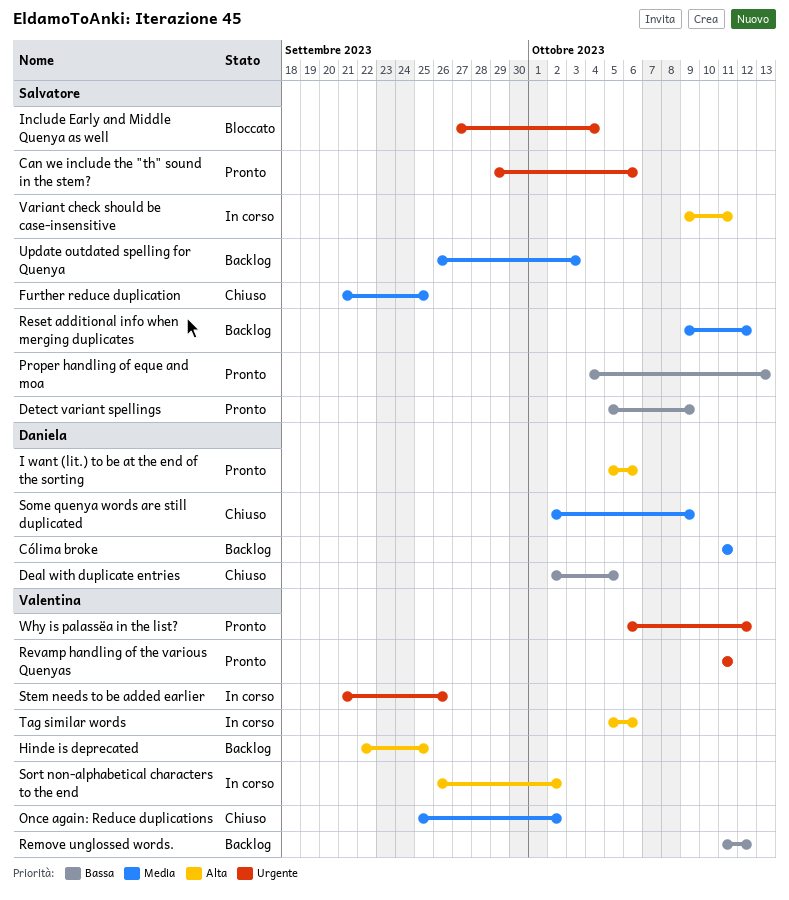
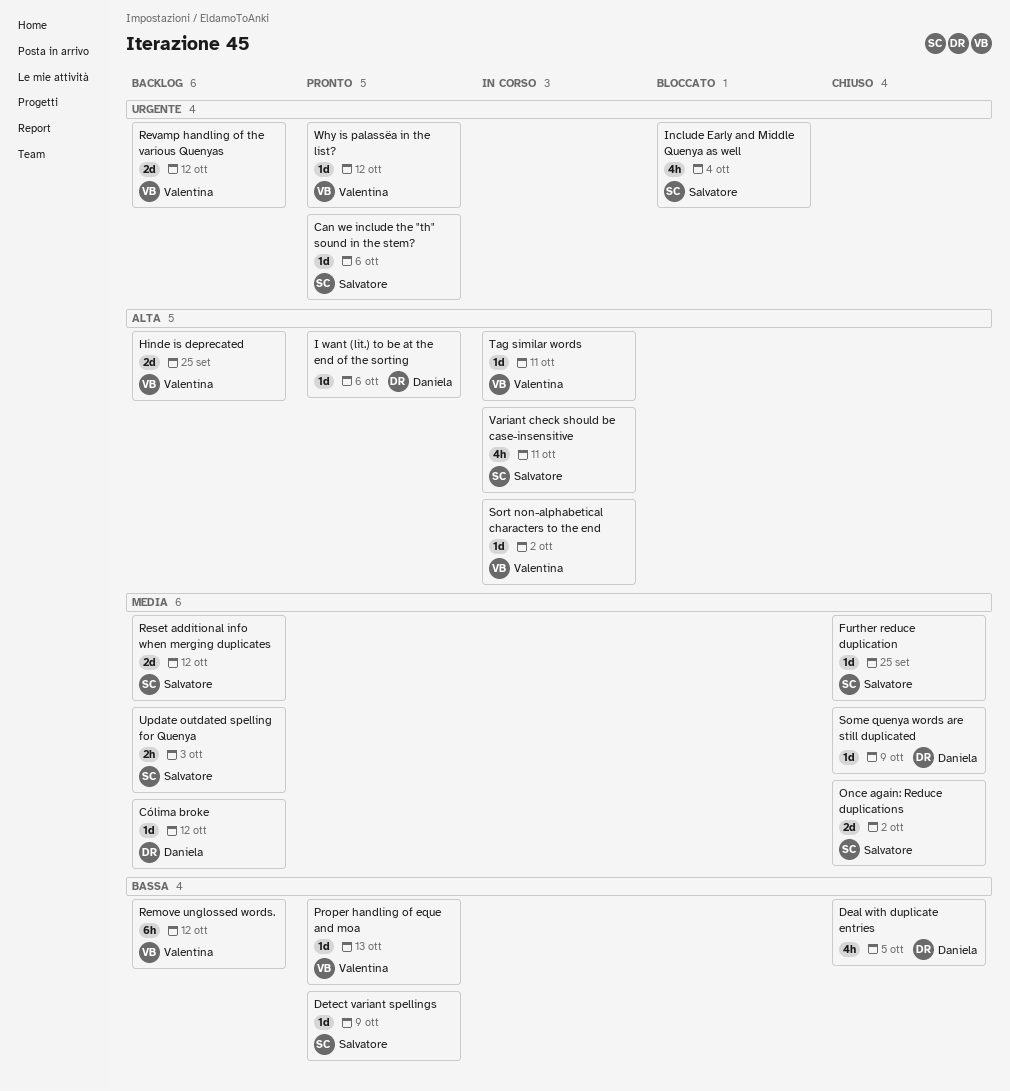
Cólima broke, due: Oct 11 -> Oct 12
Once again: Reduce duplications, owner: Valentina -> Salvatore
Proper handling of eque and moa, owner: Salvatore -> Valentina
Revamp handling of the various Quenyas, status: Pronto -> Backlog
Revamp handling of the various Quenyas, due: Oct 11 -> Oct 12
Stem needs to be added earlier: present -> none
Tag similar words, due: Oct 6 -> Oct 11

